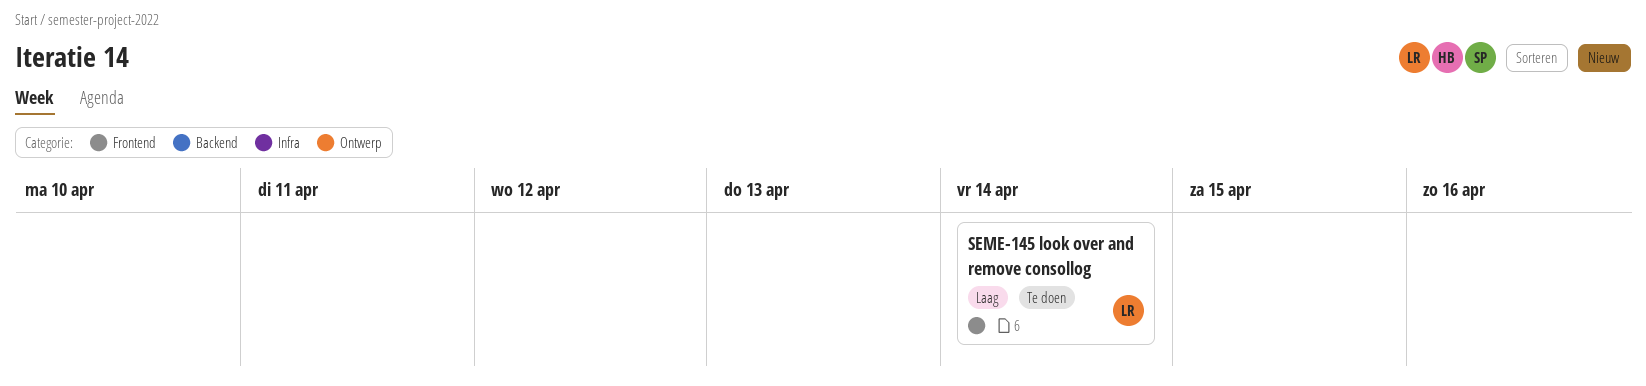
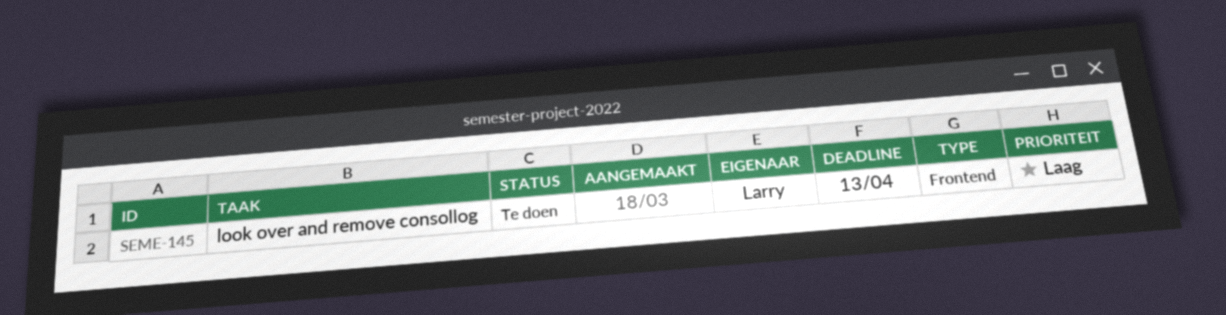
SEME-145, due: Apr 14 -> Apr 13

